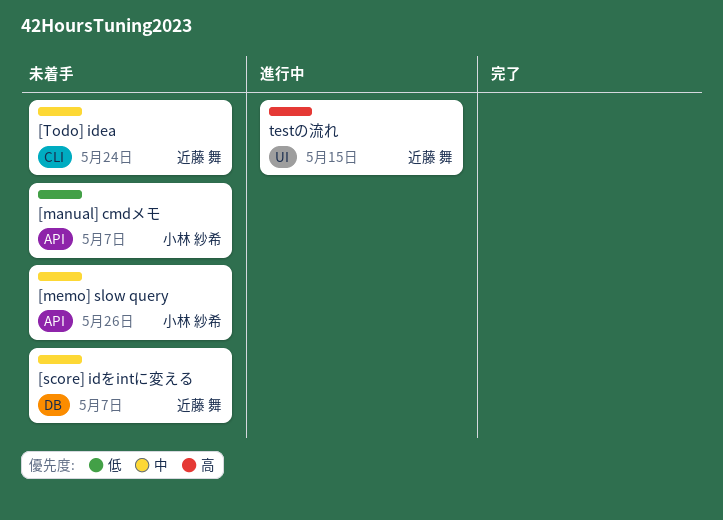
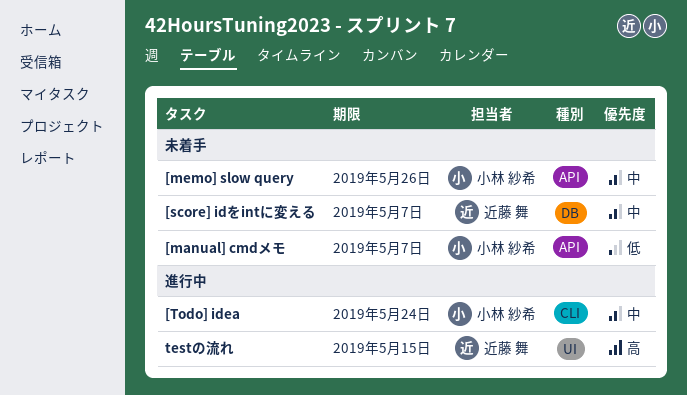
[Todo] idea, status: 未着手 -> 進行中
[Todo] idea, owner: 近藤 舞 -> 小林 紗希

